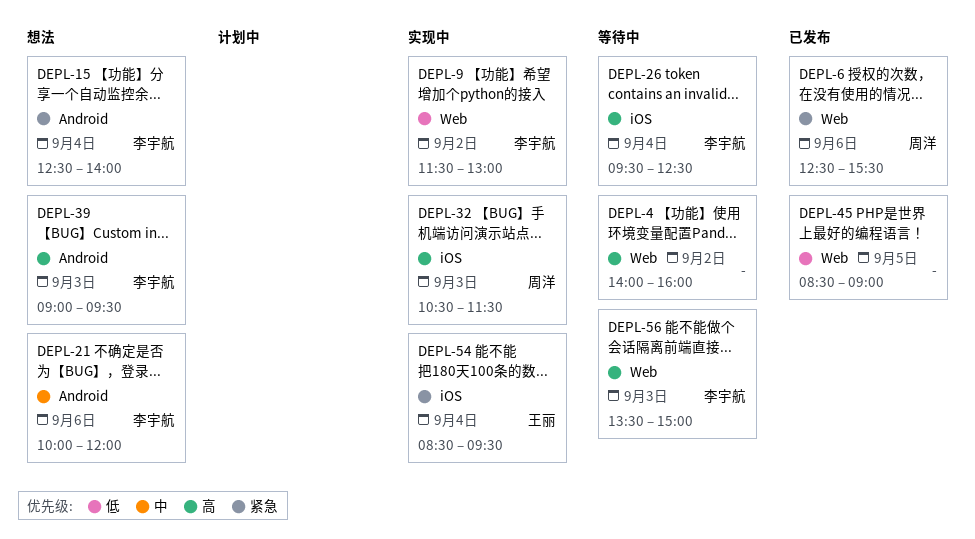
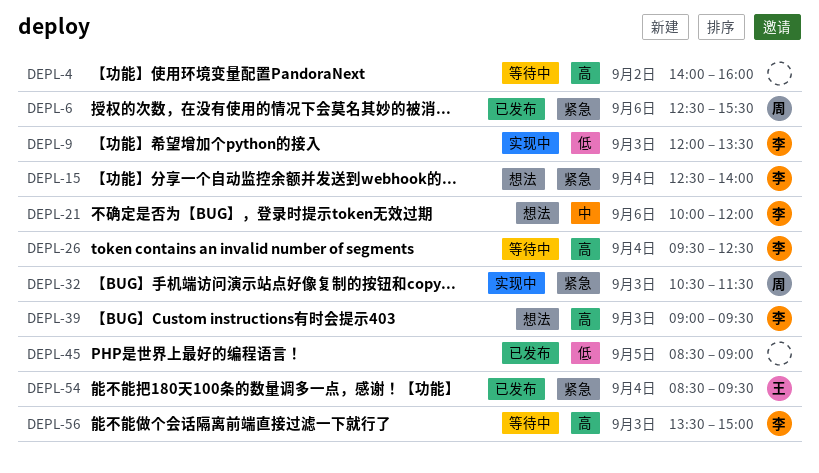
DEPL-9, day: Sep 2 -> Sep 3
DEPL-9, begins: 11:30 -> 12:00
DEPL-9, ends: 13:00 -> 13:30
DEPL-32, priority: 高 -> 紧急
DEPL-54, status: 实现中 -> 已发布

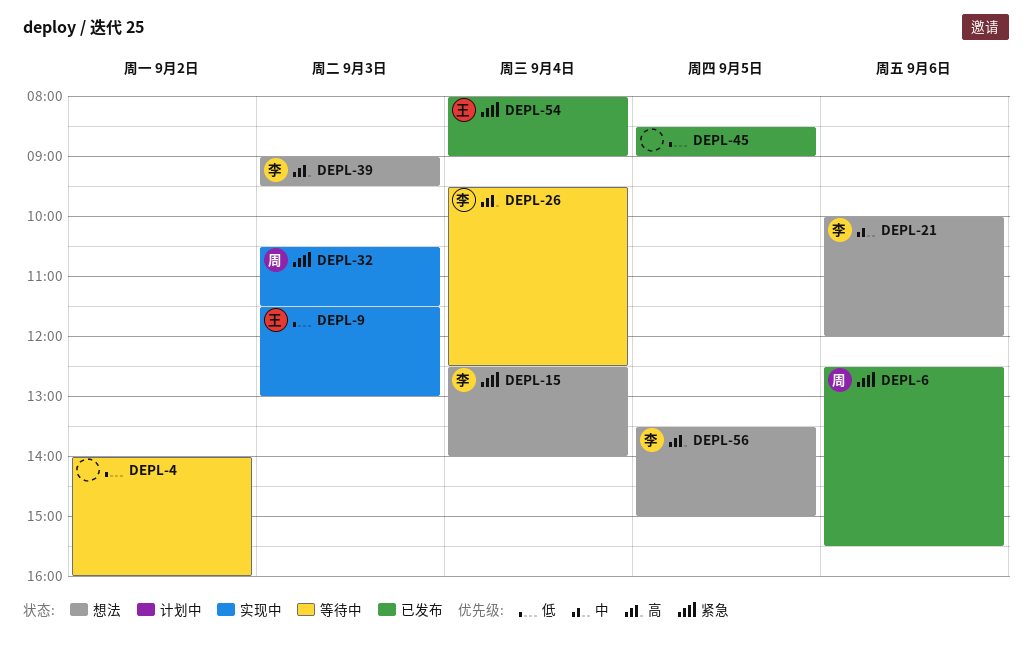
DEPL-4, priority: 高 -> 低
DEPL-9, owner: 李 -> 王
DEPL-9, begins: 12:00 -> 11:30
DEPL-9, ends: 13:30 -> 13:00
DEPL-54, begins: 08:30 -> 08:00
DEPL-54, ends: 09:30 -> 09:00
DEPL-56, status: 等待中 -> 想法
DEPL-56, day: Sep 3 -> Sep 5

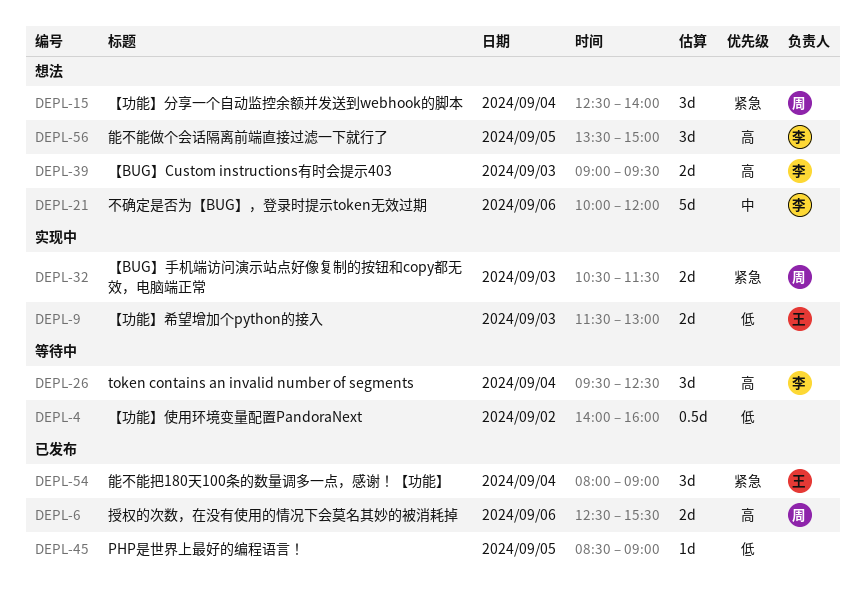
DEPL-6, priority: 紧急 -> 高
DEPL-15, owner: 李 -> 周

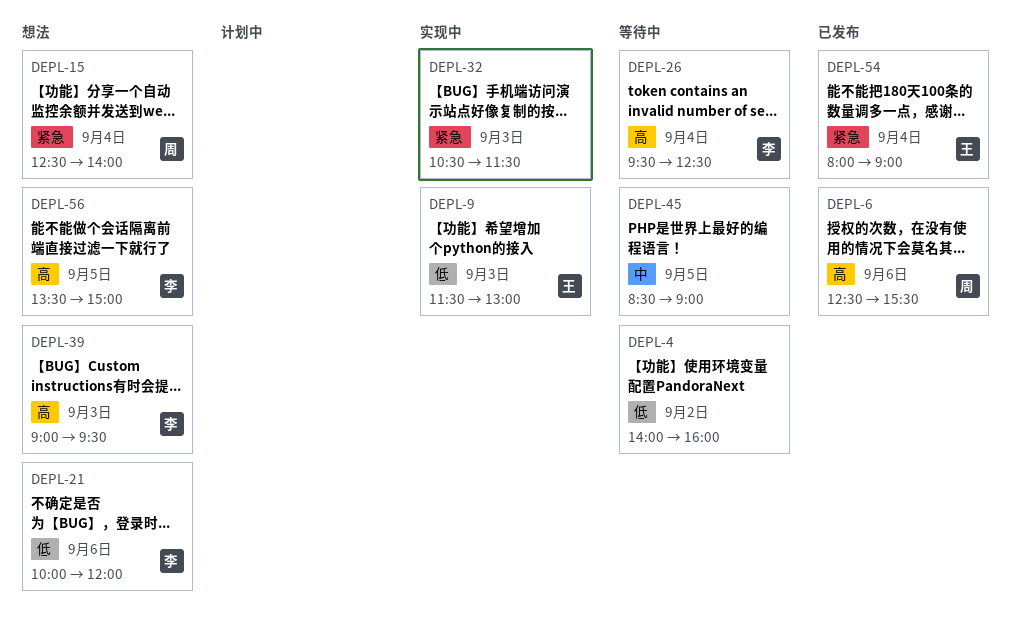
DEPL-21, priority: 中 -> 低
DEPL-32, owner: 周 -> none
DEPL-45, status: 已发布 -> 等待中
DEPL-45, priority: 低 -> 中

